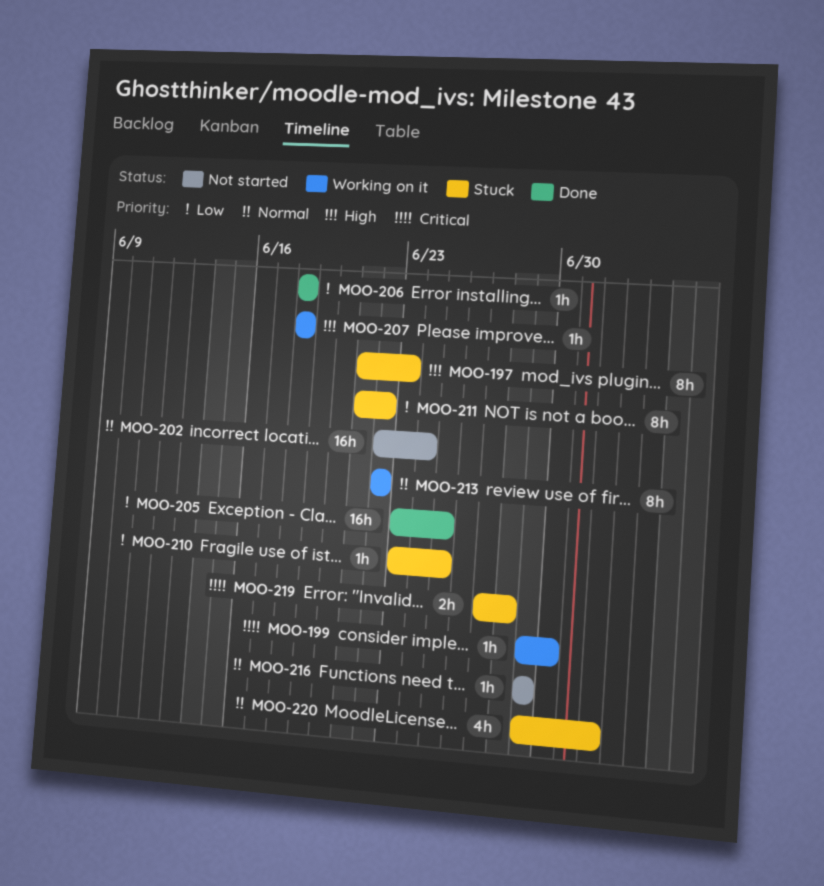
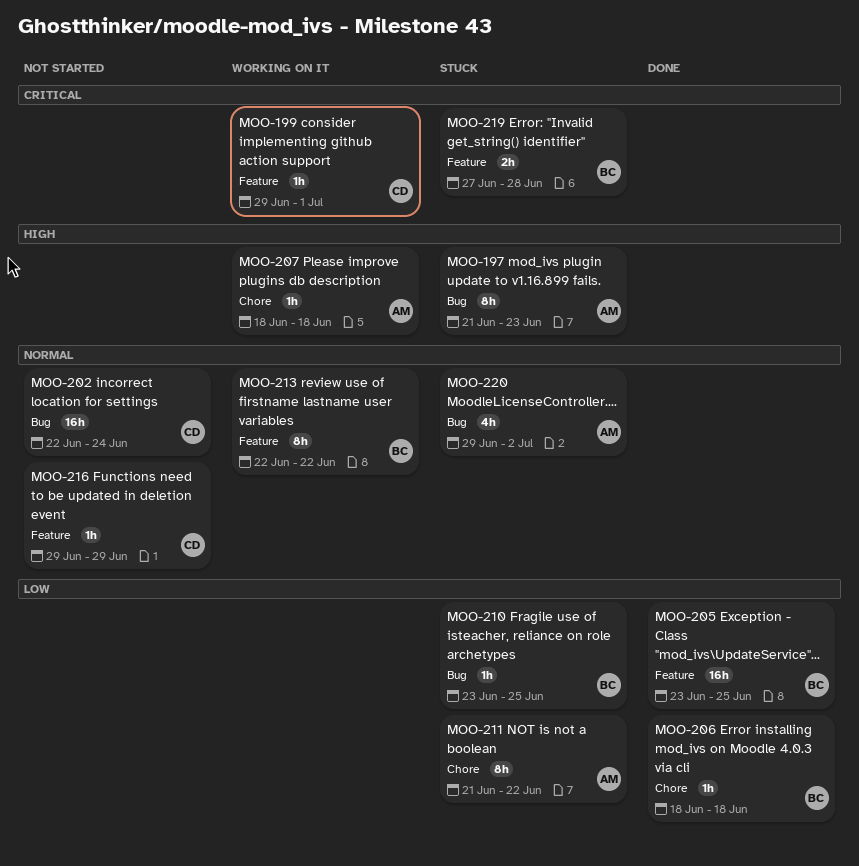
MOO-199, due: Jun 30 -> Jul 1

